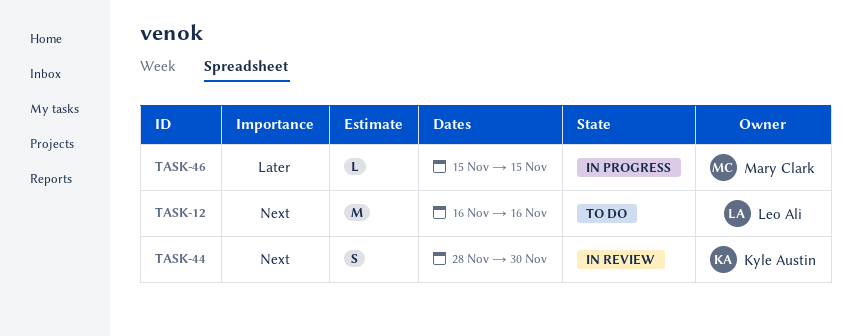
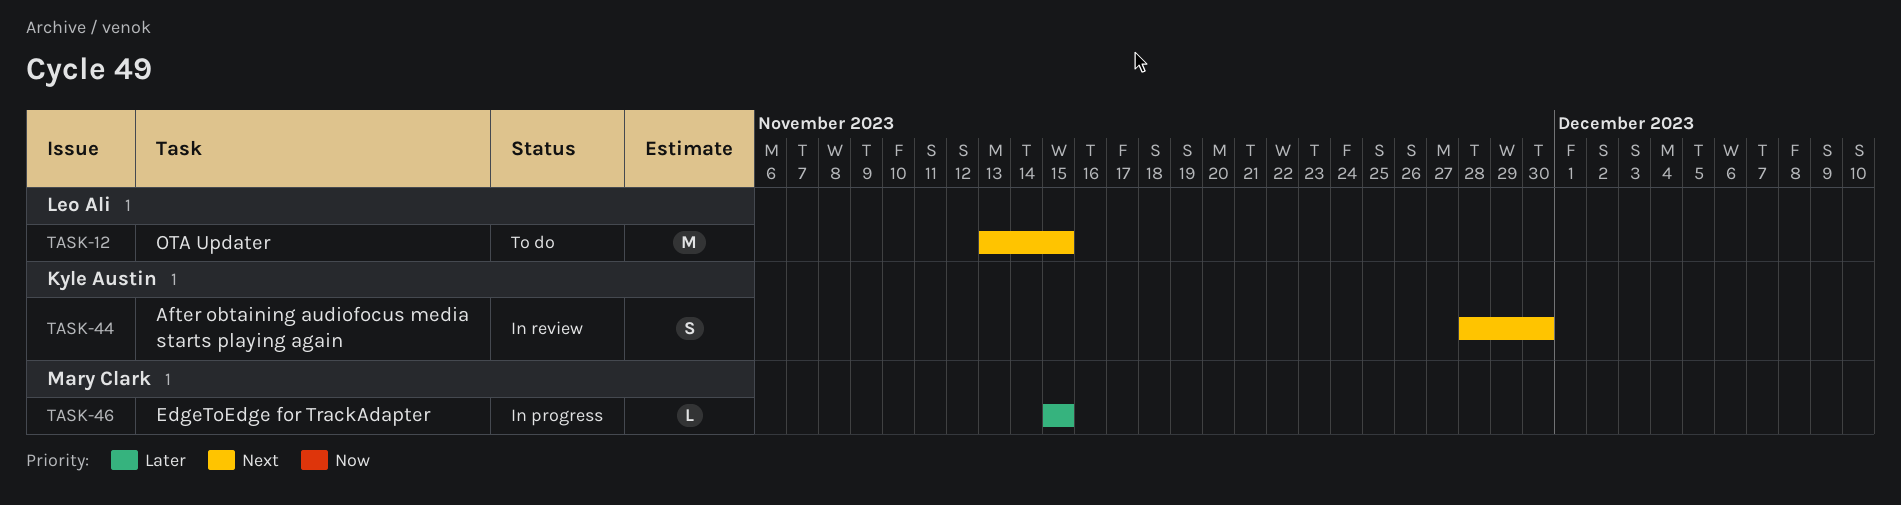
TASK-12, start: Nov 16 -> Nov 13
TASK-12, due: Nov 16 -> Nov 15

